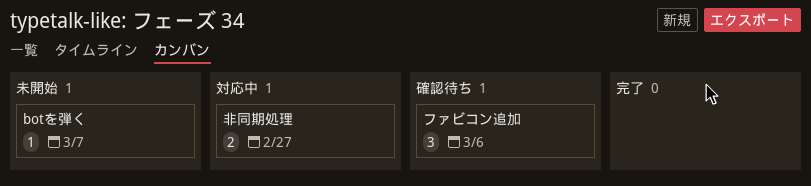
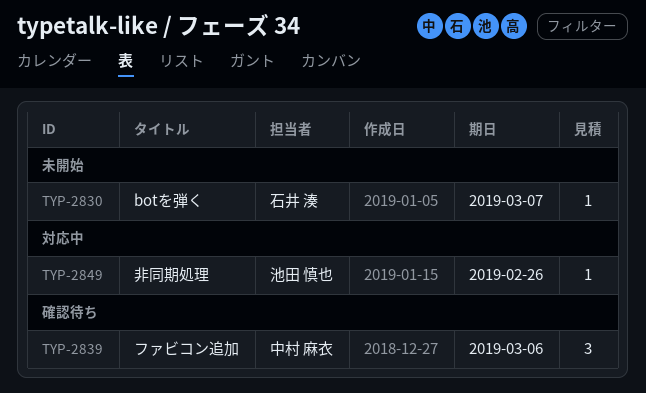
非同期処理, estimate: 2 -> 1
非同期処理, due: Feb 27 -> Feb 26

